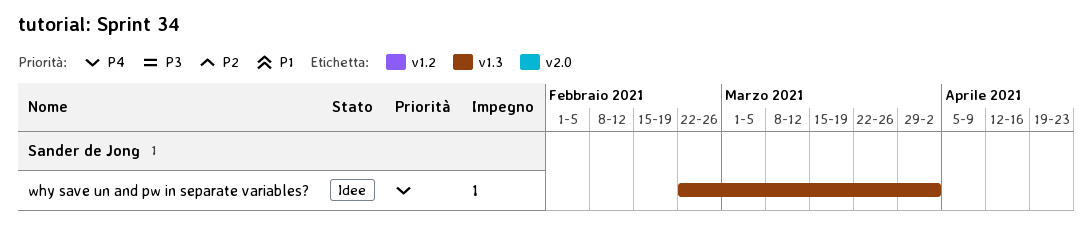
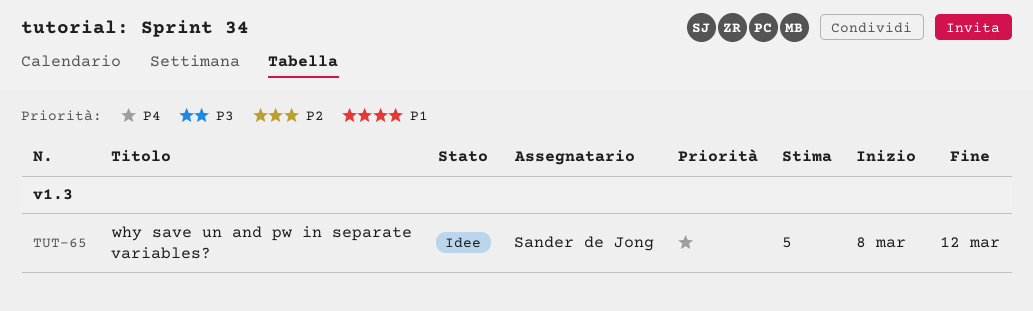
why save un and pw in separate variables?, estimate: 1 -> 5
why save un and pw in separate variables?, start: Feb 22 -> Mar 8
why save un and pw in separate variables?, due: Apr 2 -> Mar 12

